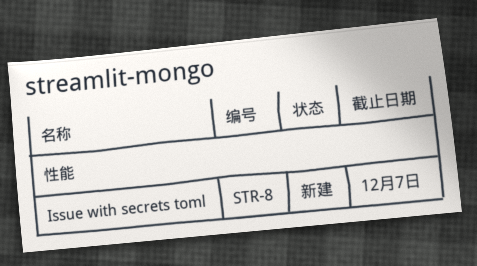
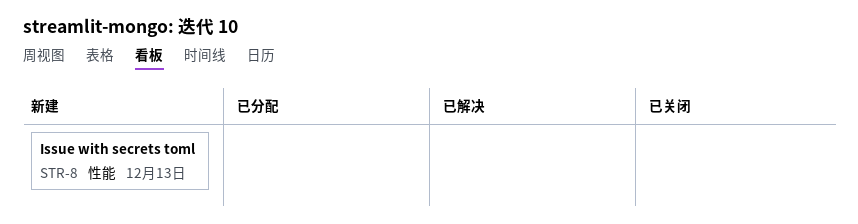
STR-8, due: Dec 7 -> Dec 13

